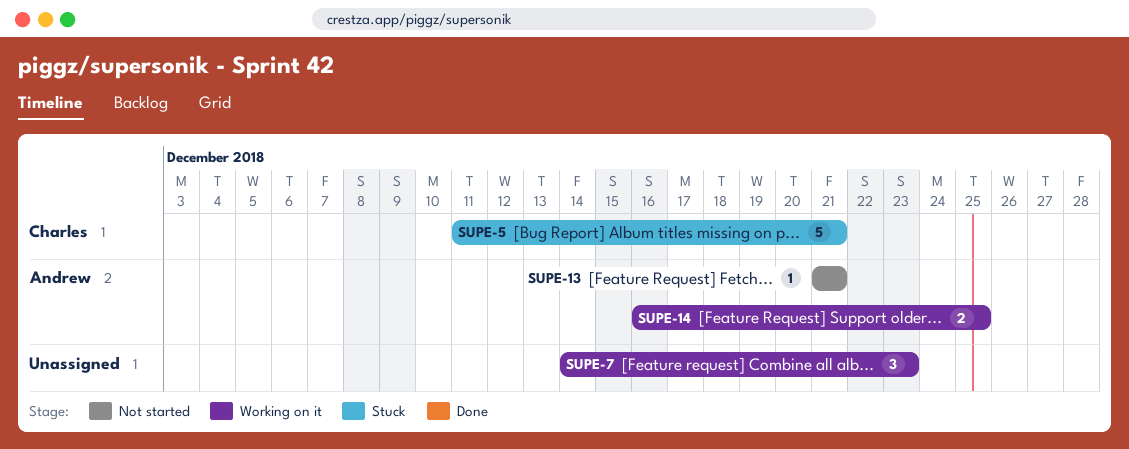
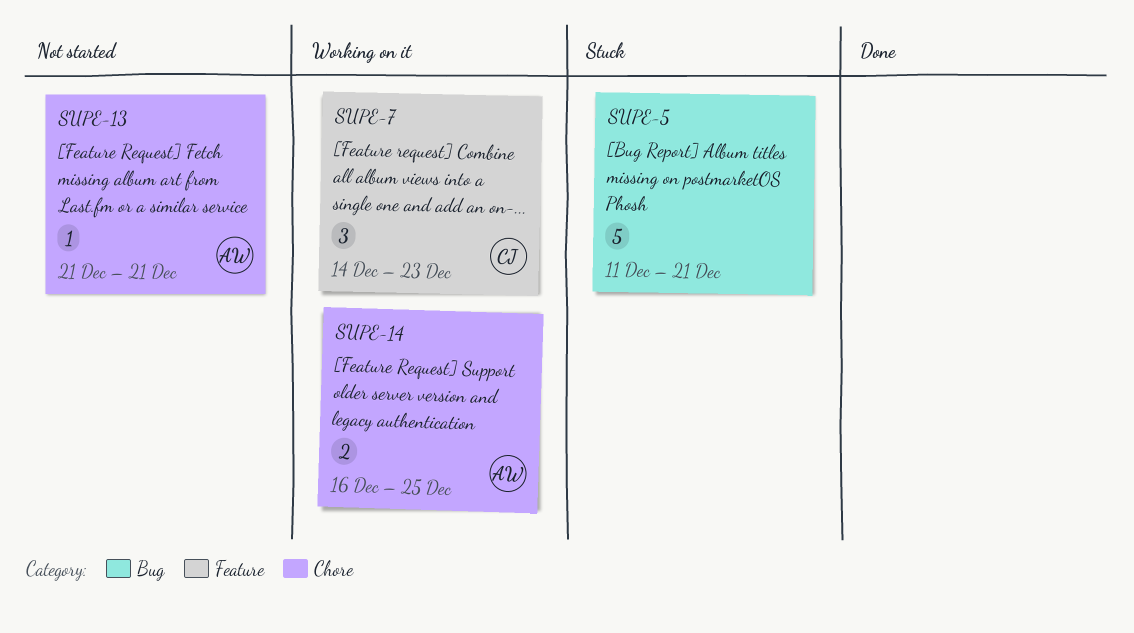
SUPE-5, owner: Charles -> none
SUPE-7, owner: none -> Charles

